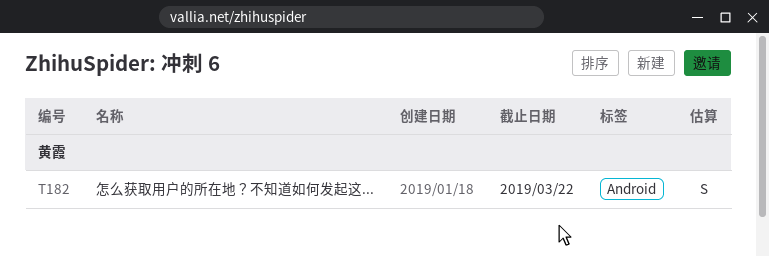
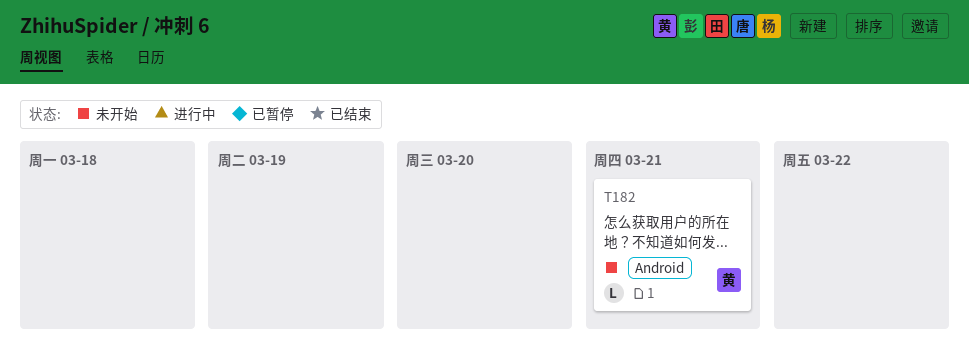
T182, estimate: S -> L
T182, due: Mar 22 -> Mar 21

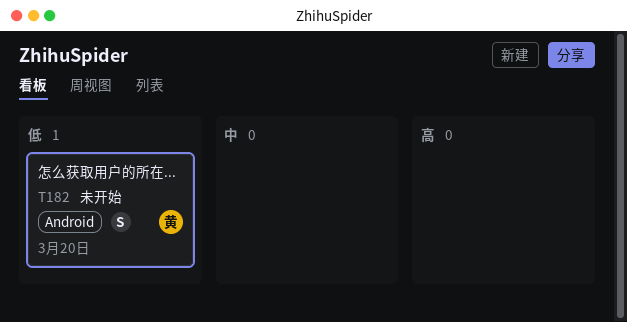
T182, estimate: L -> S
T182, due: Mar 21 -> Mar 20

